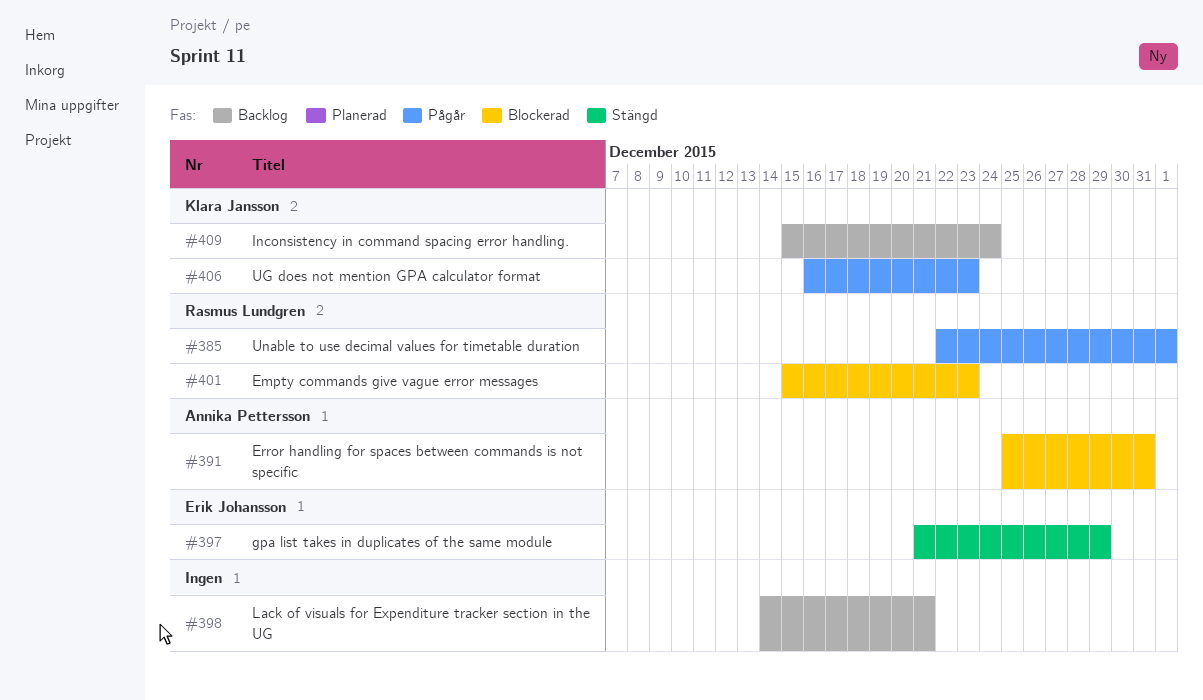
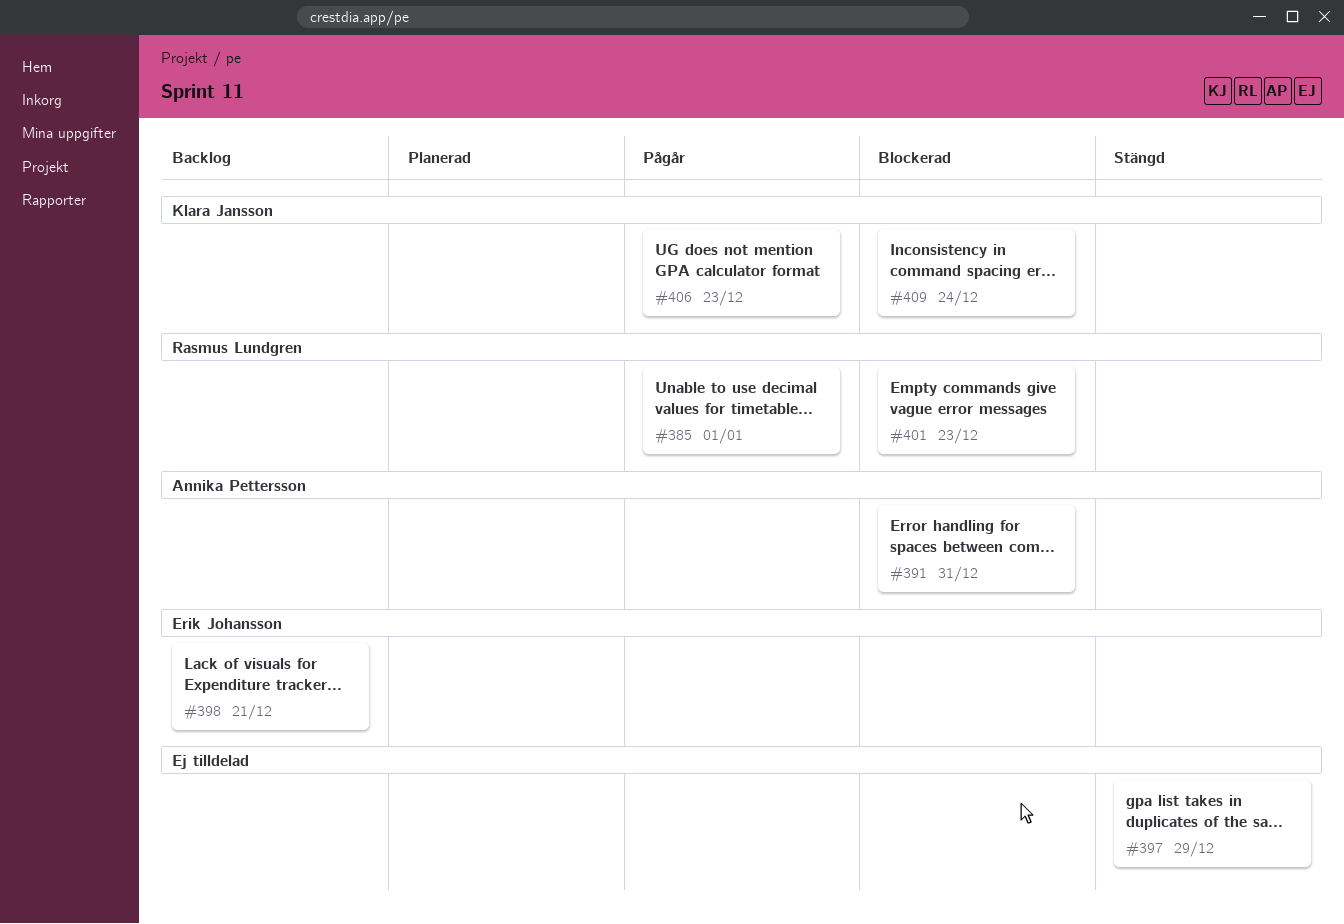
#397, owner: Erik Johansson -> none
#398, owner: none -> Erik Johansson
#409, status: Backlog -> Blockerad

